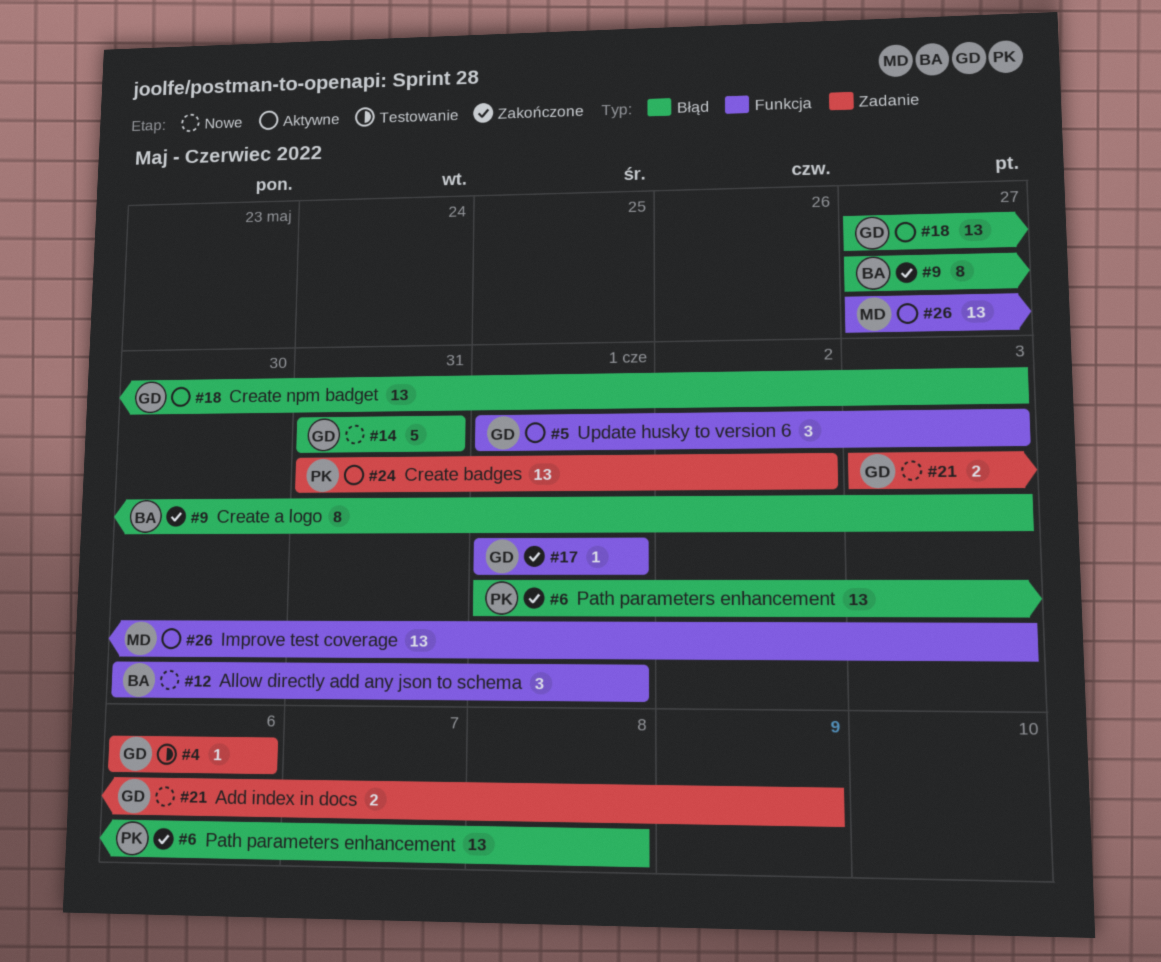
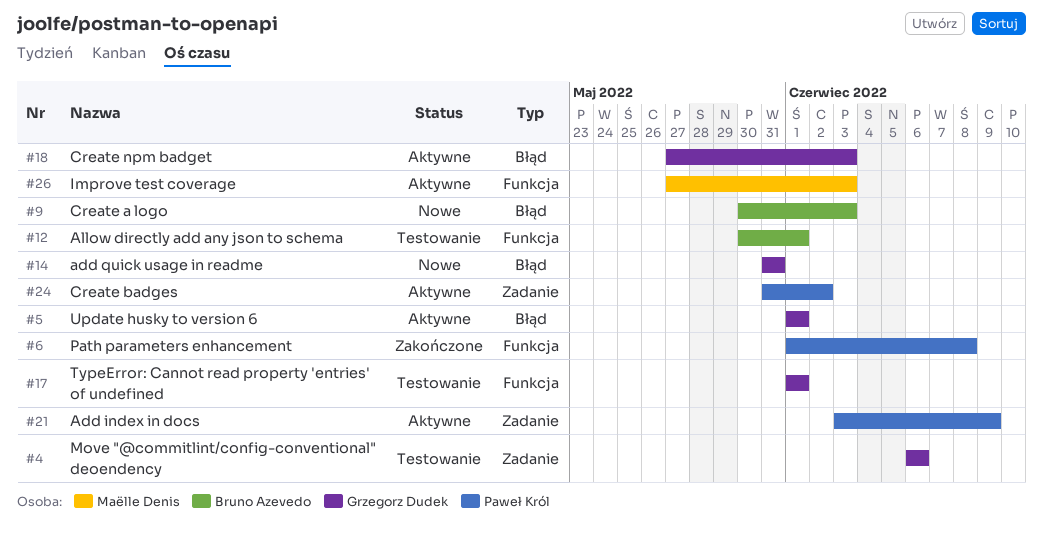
#5, label: Funkcja -> Błąd
#5, due: Jun 3 -> Jun 1
#6, label: Błąd -> Funkcja
#9, status: Zakończone -> Nowe
#9, start: May 27 -> May 30
#12, status: Nowe -> Testowanie
#17, status: Zakończone -> Testowanie
#21, status: Nowe -> Aktywne
#21, owner: Grzegorz Dudek -> Paweł Król

